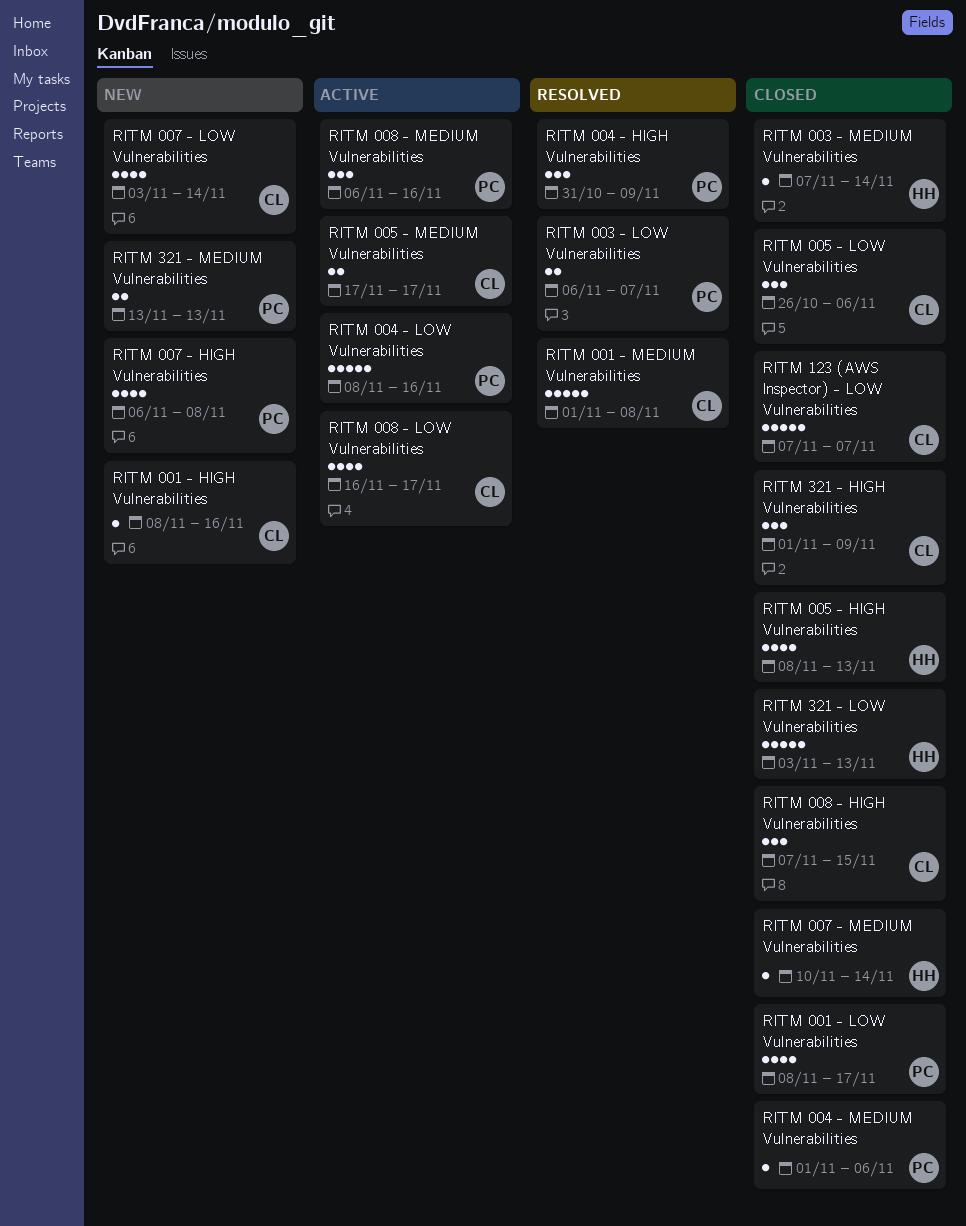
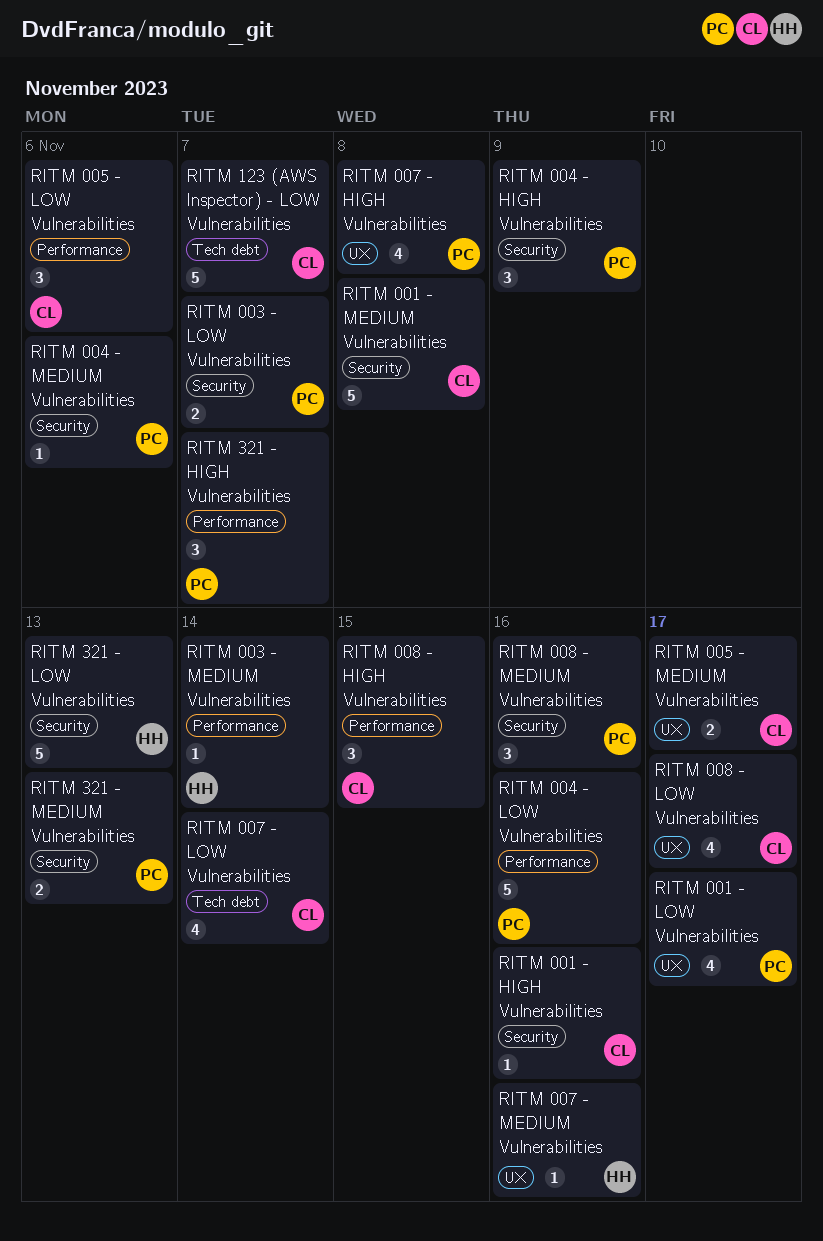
RITM 005 - HIGH Vulnerabilities: present -> none
RITM 007 - MEDIUM Vulnerabilities, due: Nov 14 -> Nov 16
RITM 321 - HIGH Vulnerabilities, owner: CL -> PC
RITM 321 - HIGH Vulnerabilities, due: Nov 9 -> Nov 7

